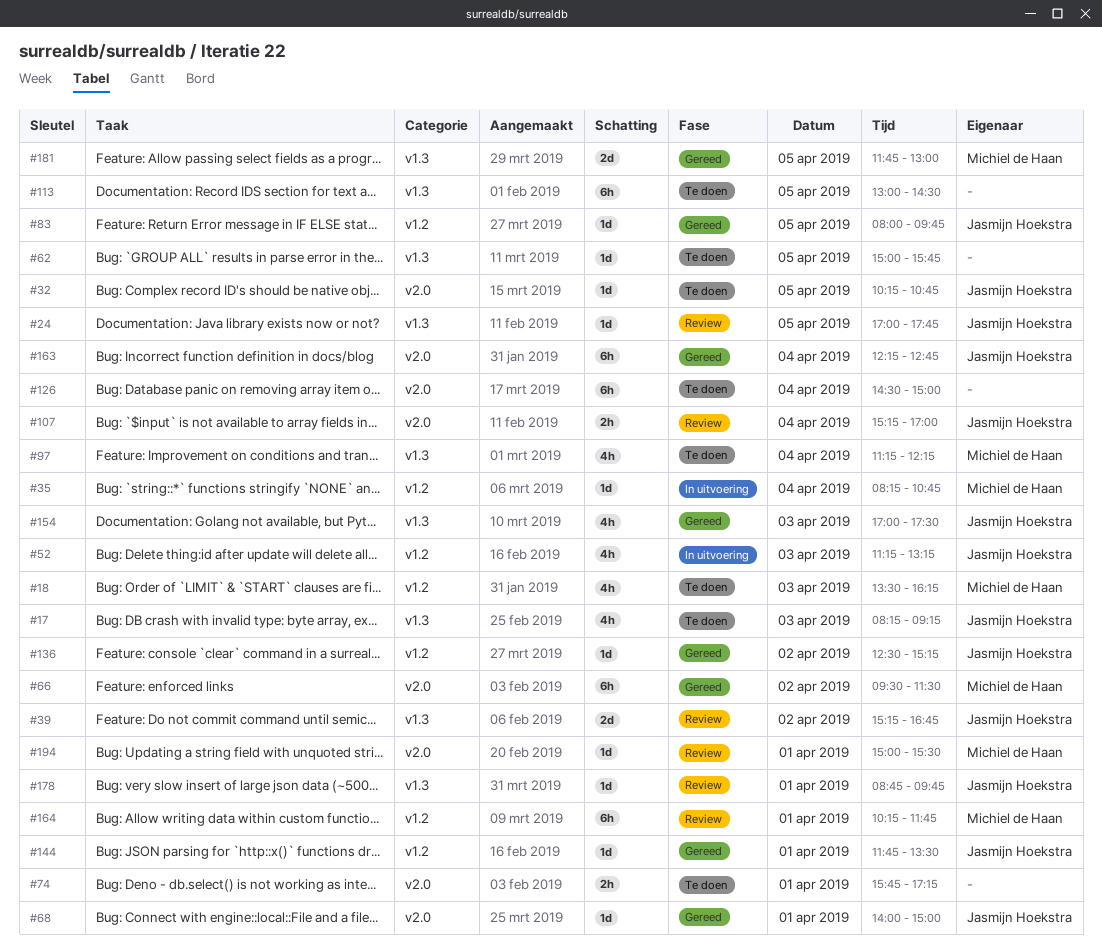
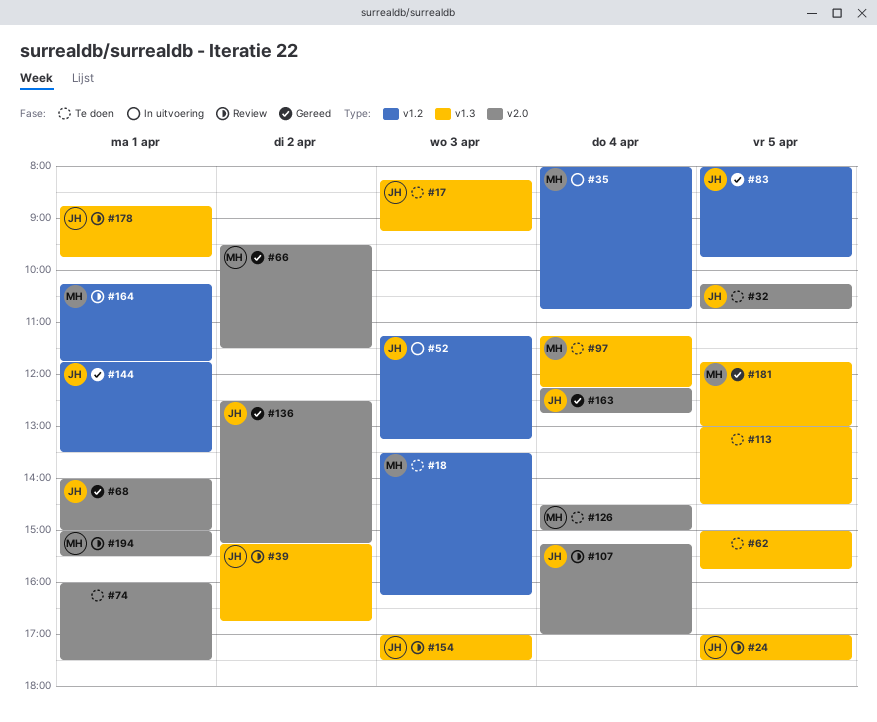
#24, ends: 17:45 -> 17:30
#35, begins: 08:15 -> 08:00
#74, begins: 15:45 -> 16:00
#74, ends: 17:15 -> 17:30
#126, owner: none -> Michiel de Haan
#136, label: v1.2 -> v2.0
#154, status: Gereed -> Review

